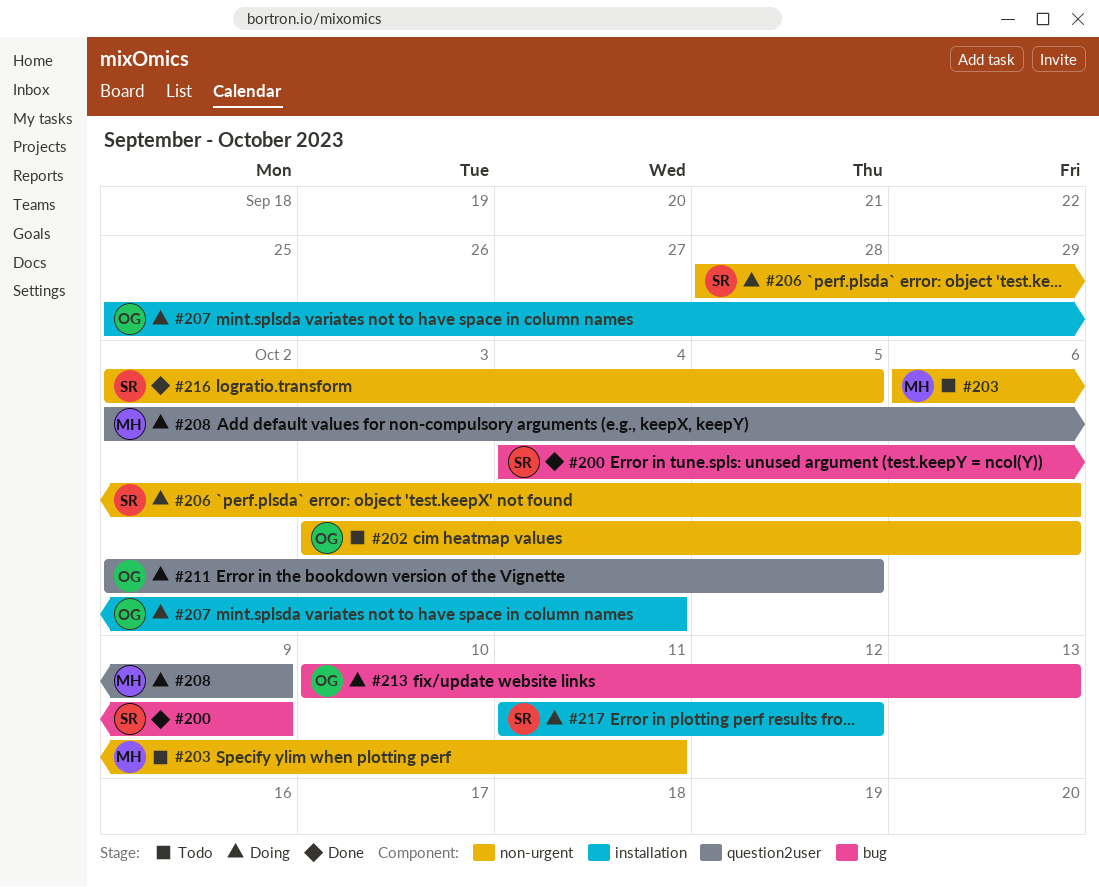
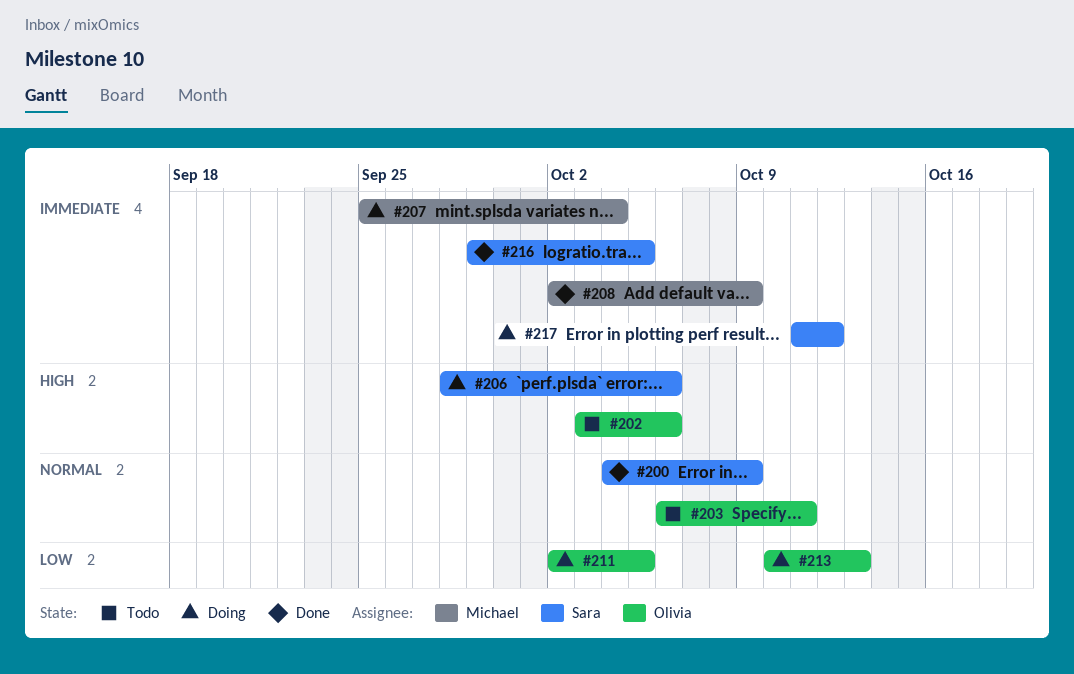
#203, owner: Michael -> Olivia
#207, owner: Olivia -> Michael
#208, status: Doing -> Done
#216, start: Oct 2 -> Sep 29

